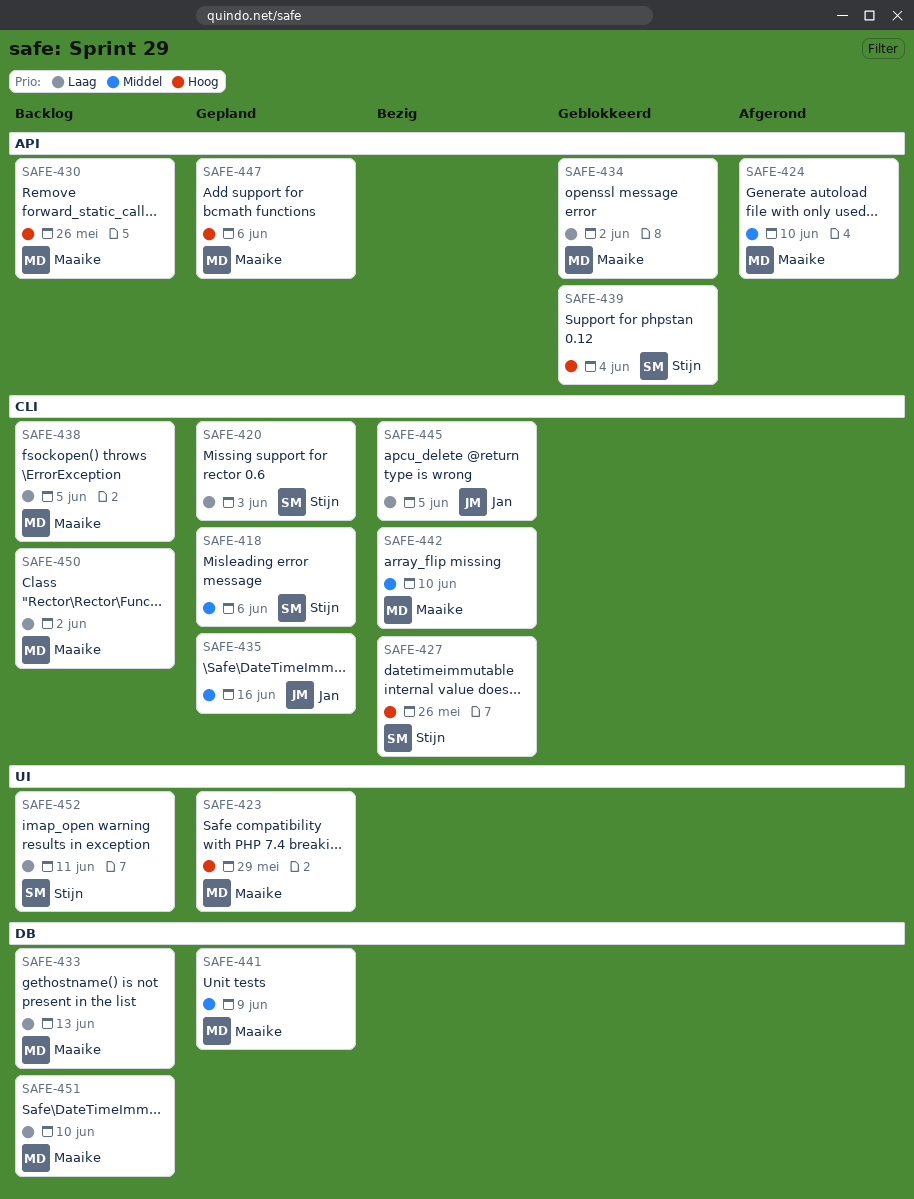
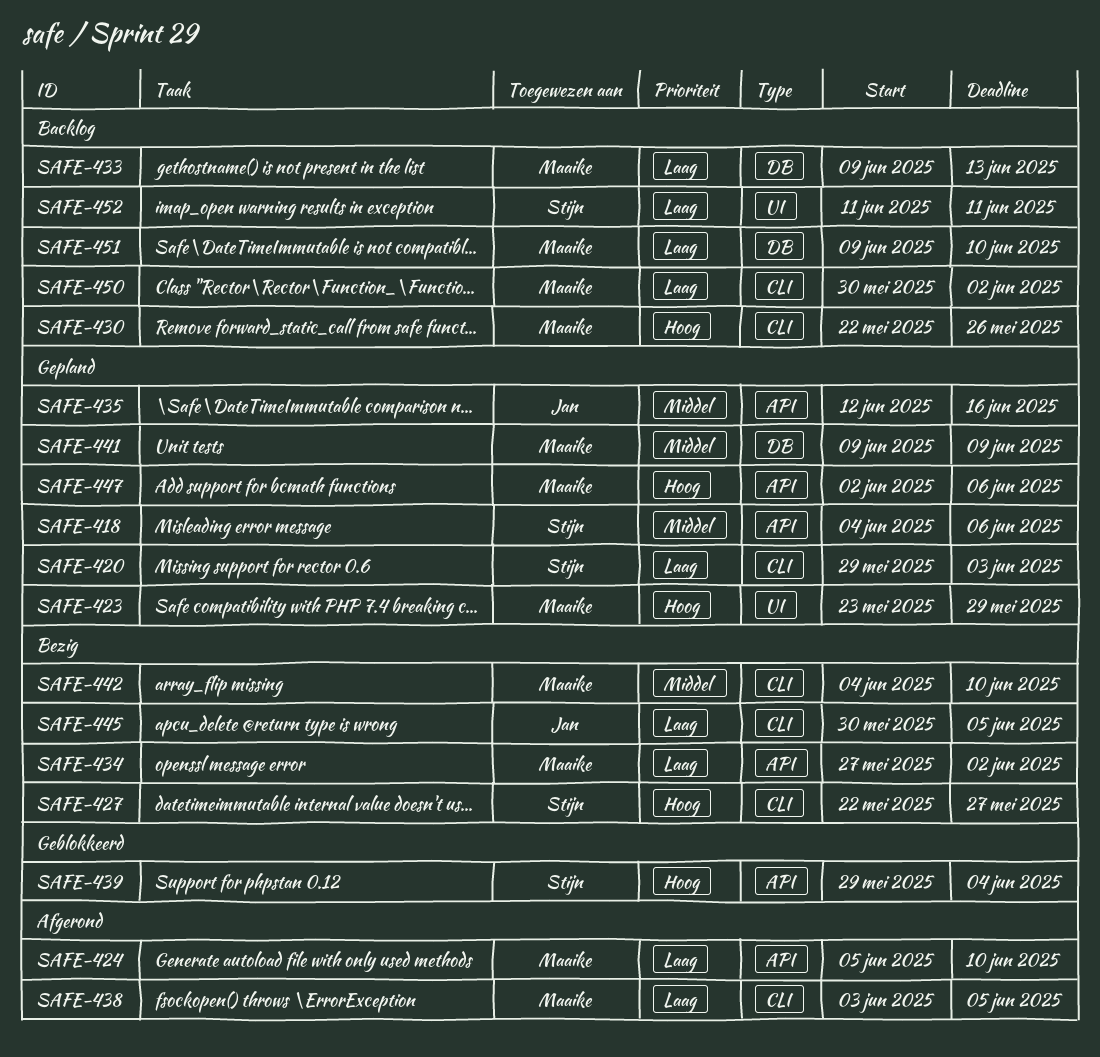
SAFE-418, label: CLI -> API
SAFE-424, priority: Middel -> Laag
SAFE-427, due: May 26 -> May 27
SAFE-430, label: API -> CLI
SAFE-434, status: Geblokkeerd -> Bezig
SAFE-435, label: CLI -> API
SAFE-438, status: Backlog -> Afgerond

